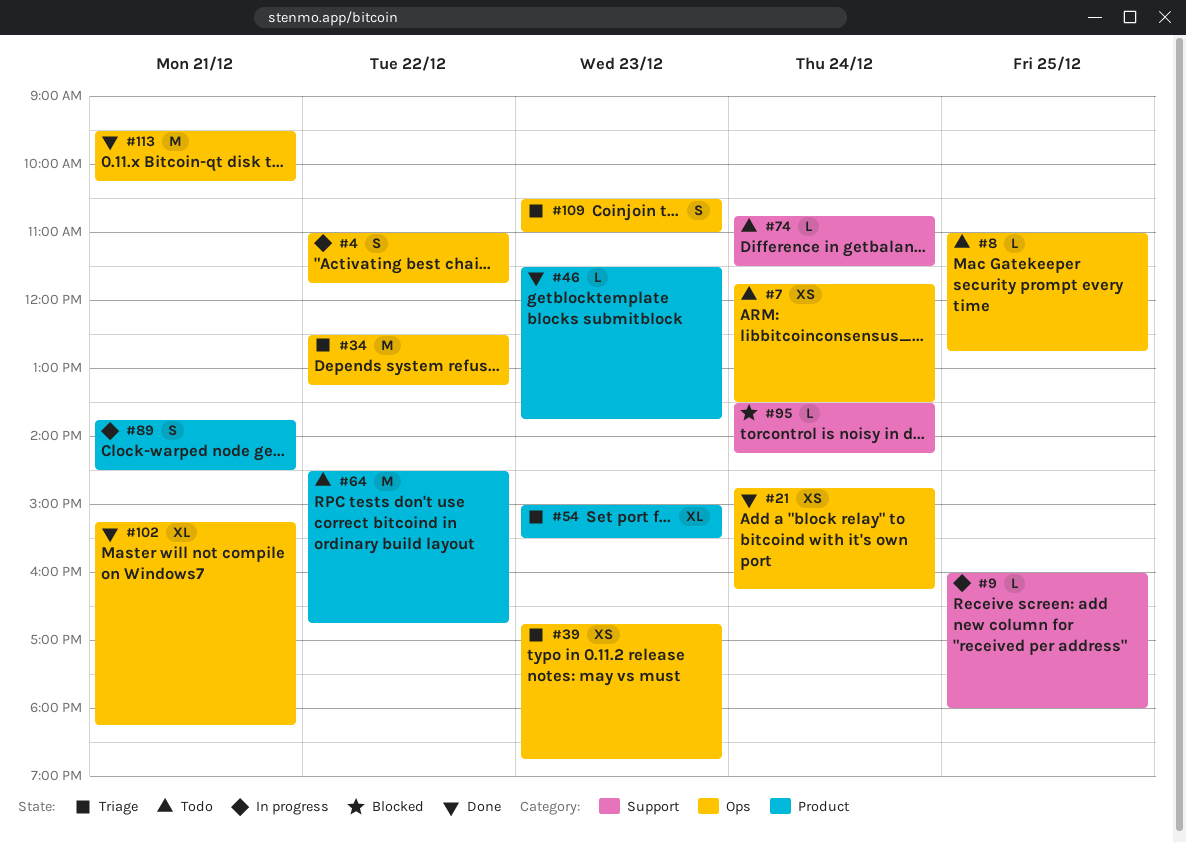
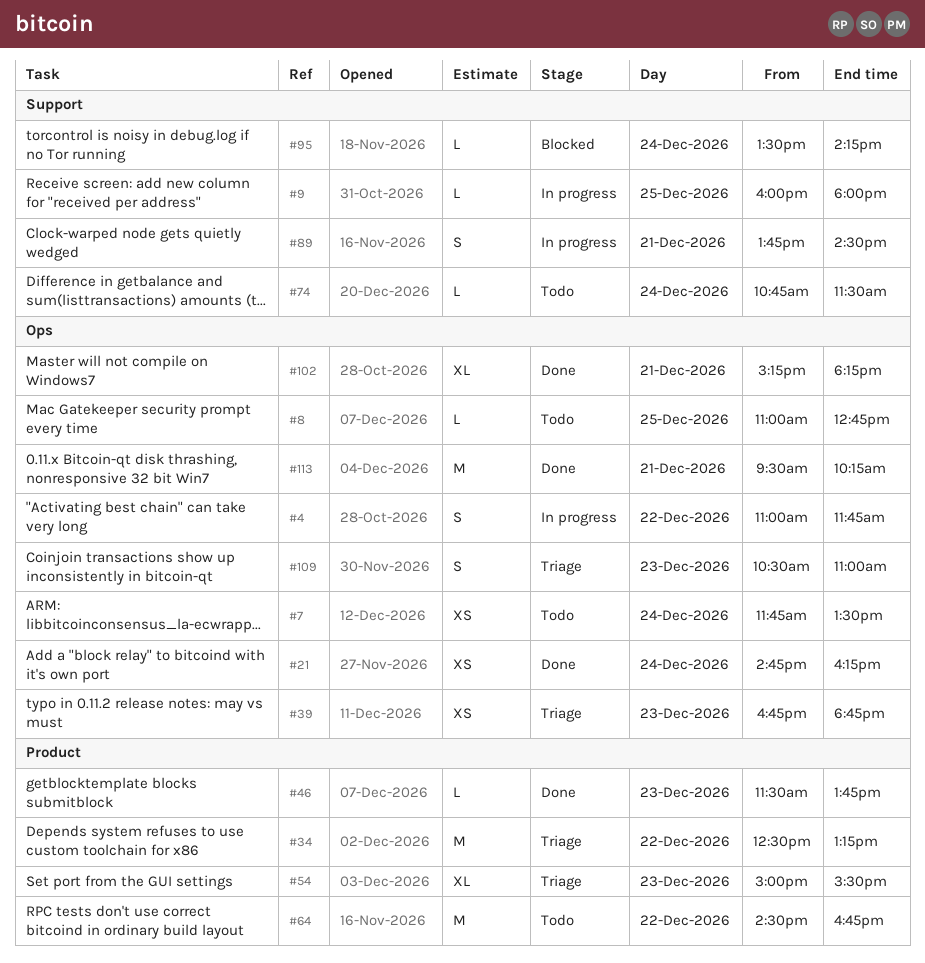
#34, label: Ops -> Product
#89, label: Product -> Support

